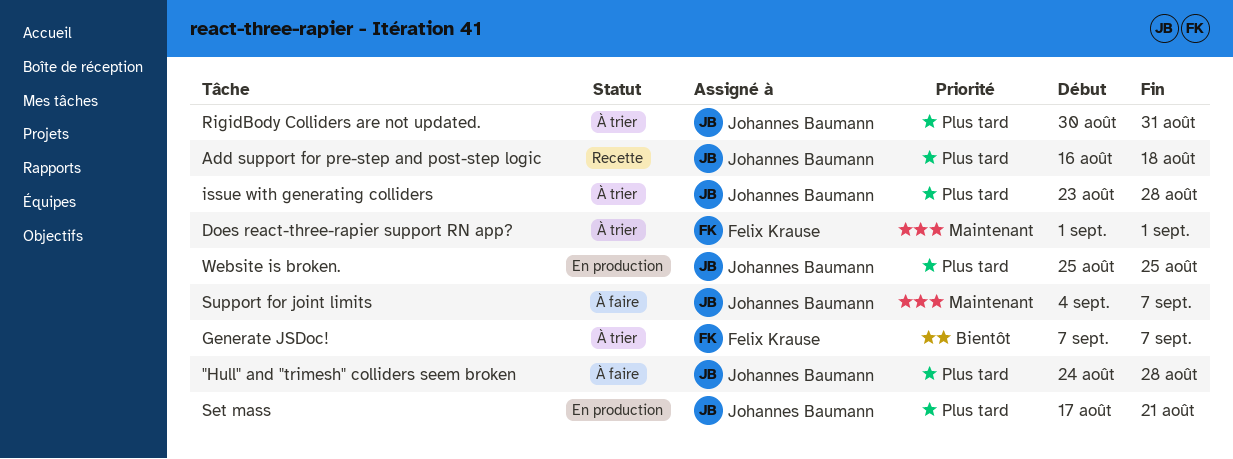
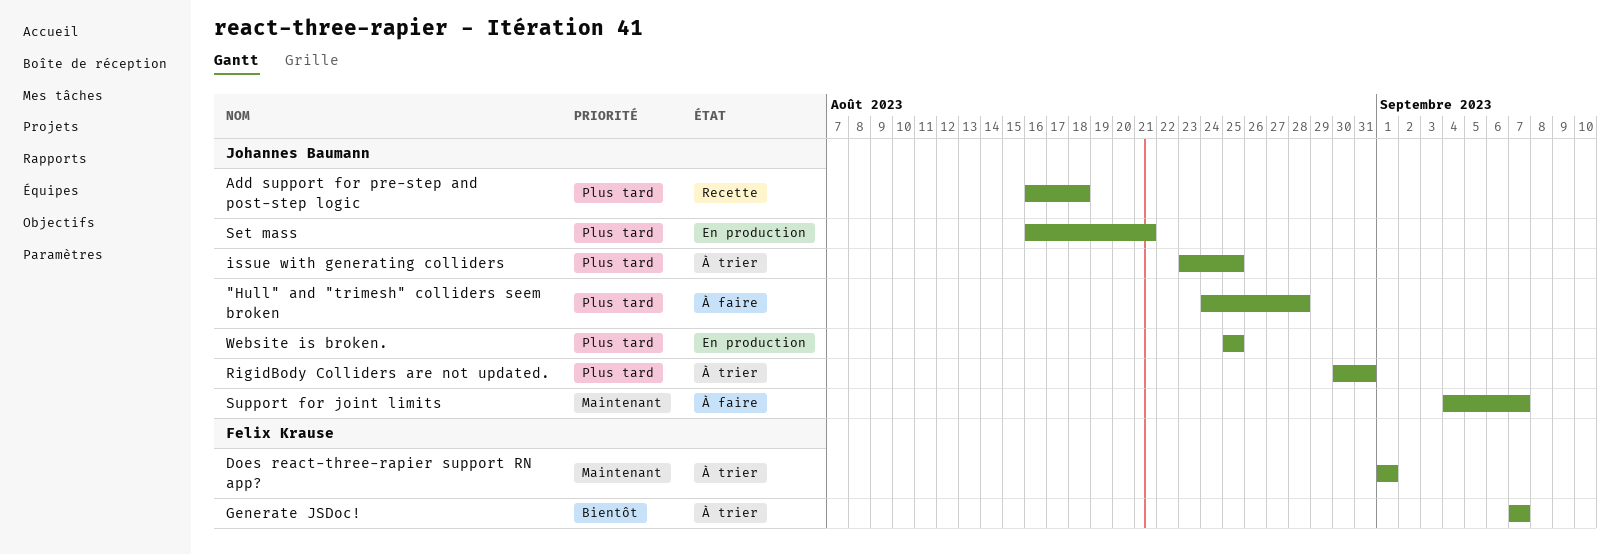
issue with generating colliders, due: Aug 28 -> Aug 25
Set mass, start: Aug 17 -> Aug 16

